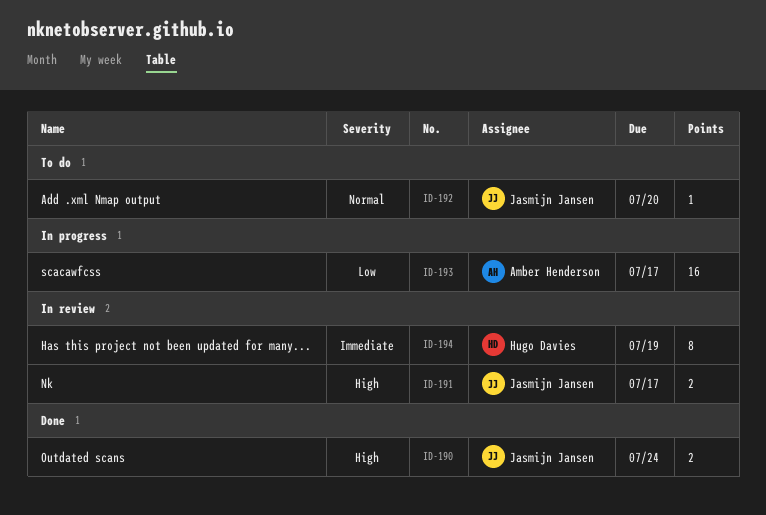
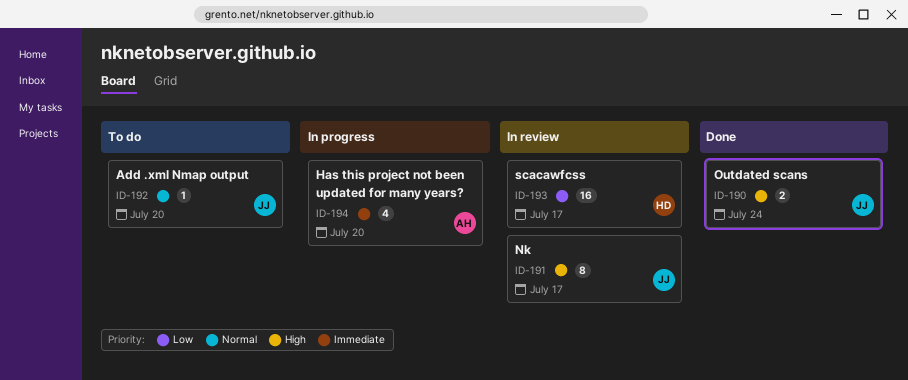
ID-191, estimate: 2 -> 8
ID-193, status: In progress -> In review
ID-193, owner: Amber Henderson -> Hugo Davies
ID-194, status: In review -> In progress
ID-194, owner: Hugo Davies -> Amber Henderson
ID-194, estimate: 8 -> 4
ID-194, due: Jul 19 -> Jul 20

